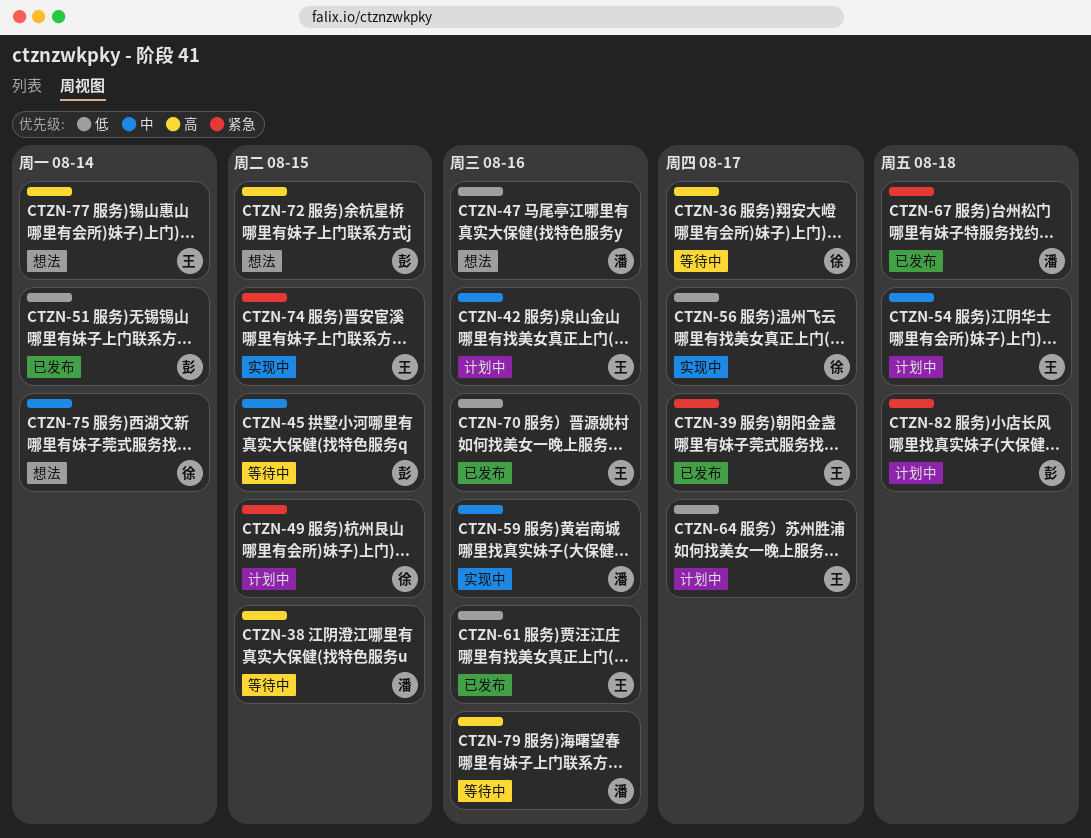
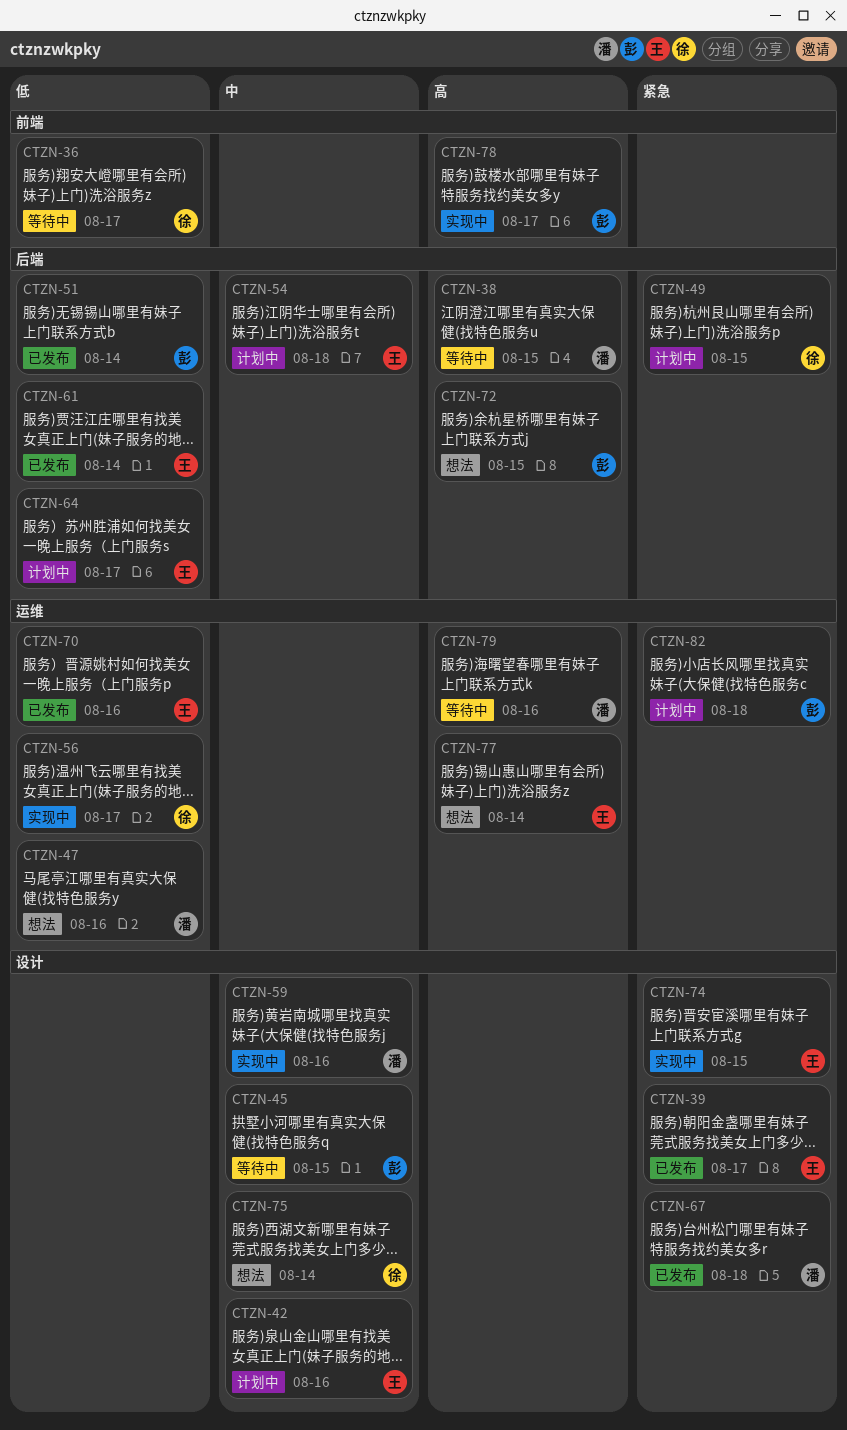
CTZN-36, priority: 高 -> 低
CTZN-61, due: Aug 16 -> Aug 14
CTZN-78: none -> present

